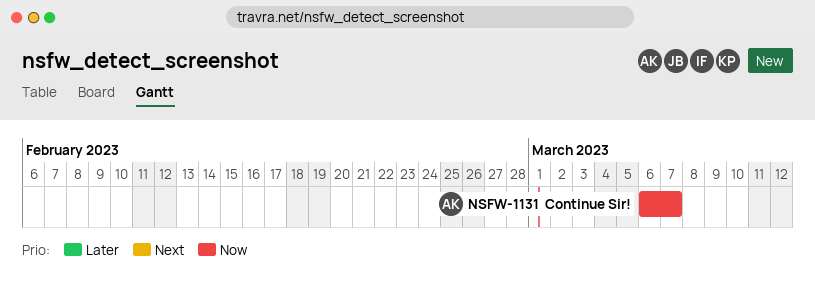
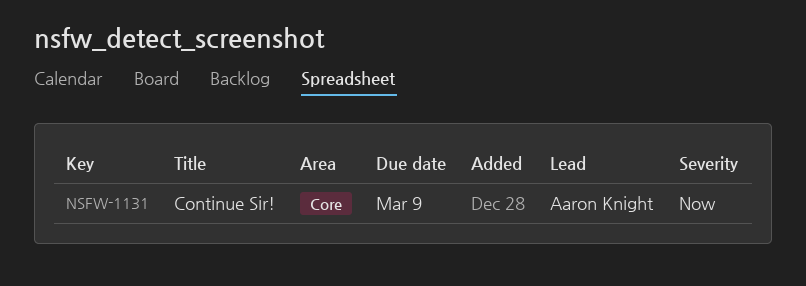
NSFW-1131, due: Mar 7 -> Mar 9

